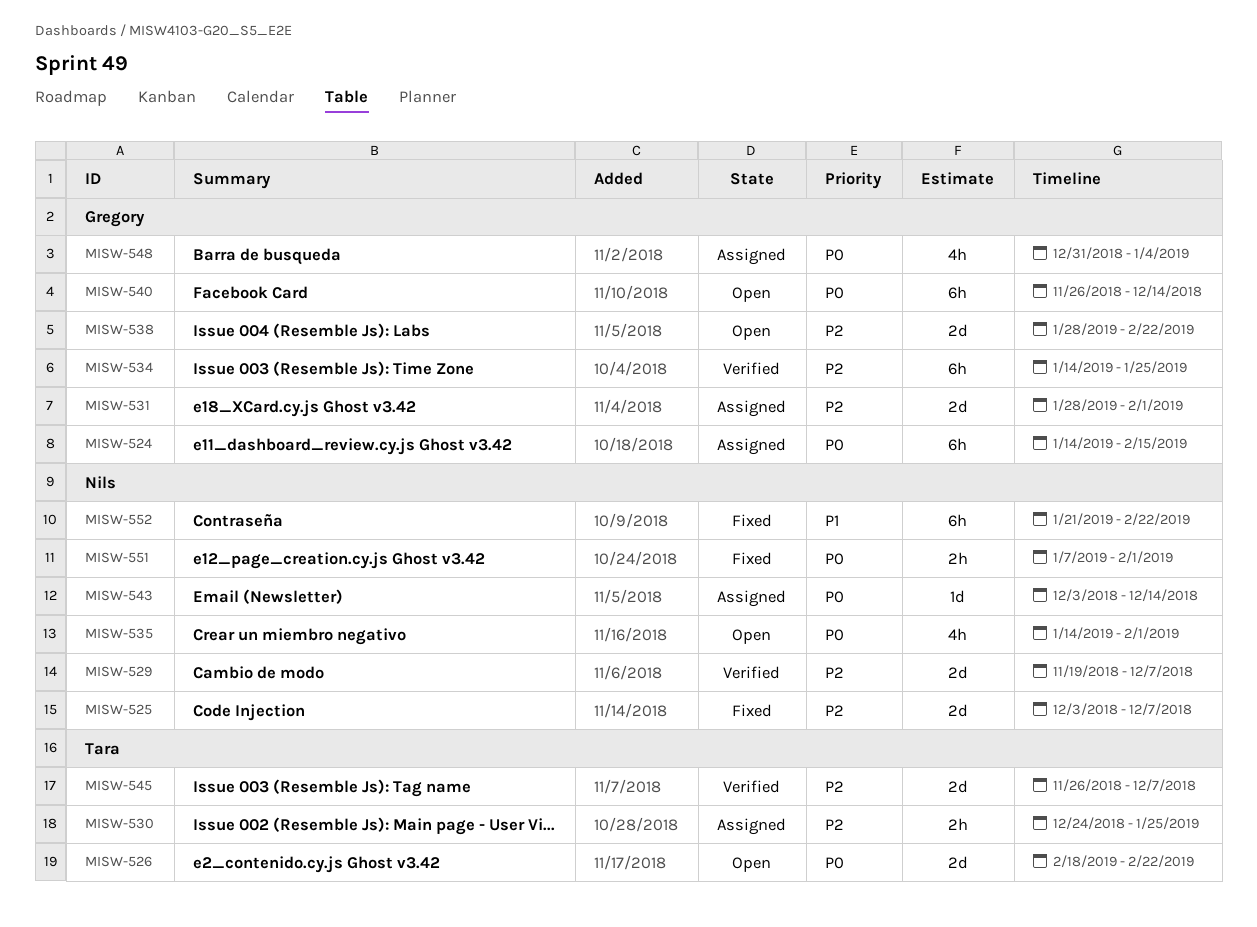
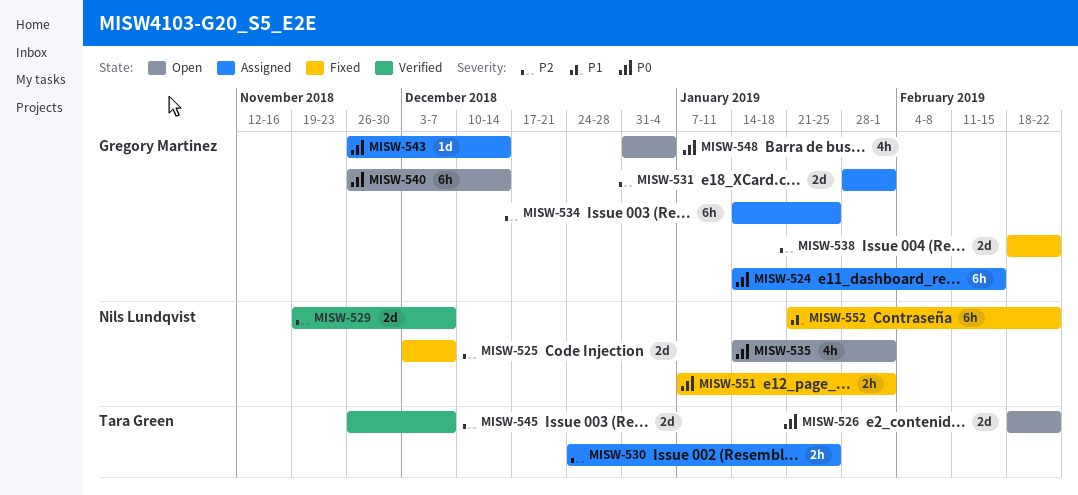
MISW-534, status: Verified -> Assigned
MISW-538, status: Open -> Fixed
MISW-538, start: Jan 28 -> Feb 18
MISW-543, owner: Nils Lundqvist -> Gregory Martinez
MISW-543, start: Dec 3 -> Nov 26
MISW-548, status: Assigned -> Open

